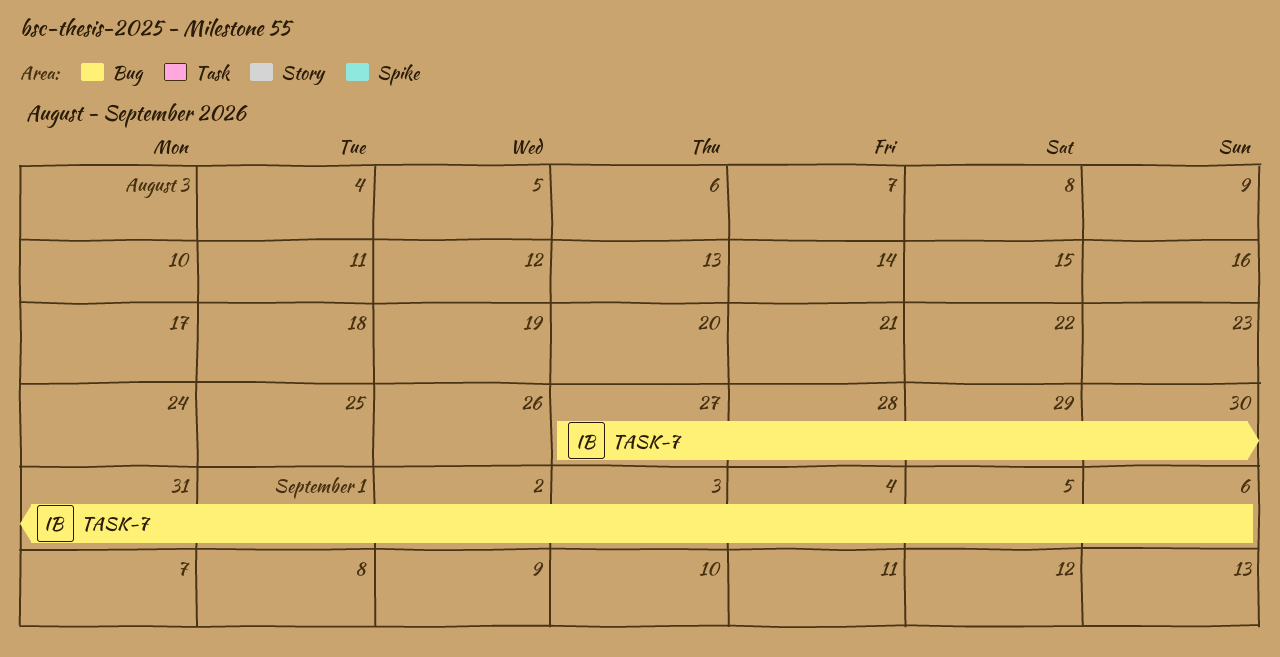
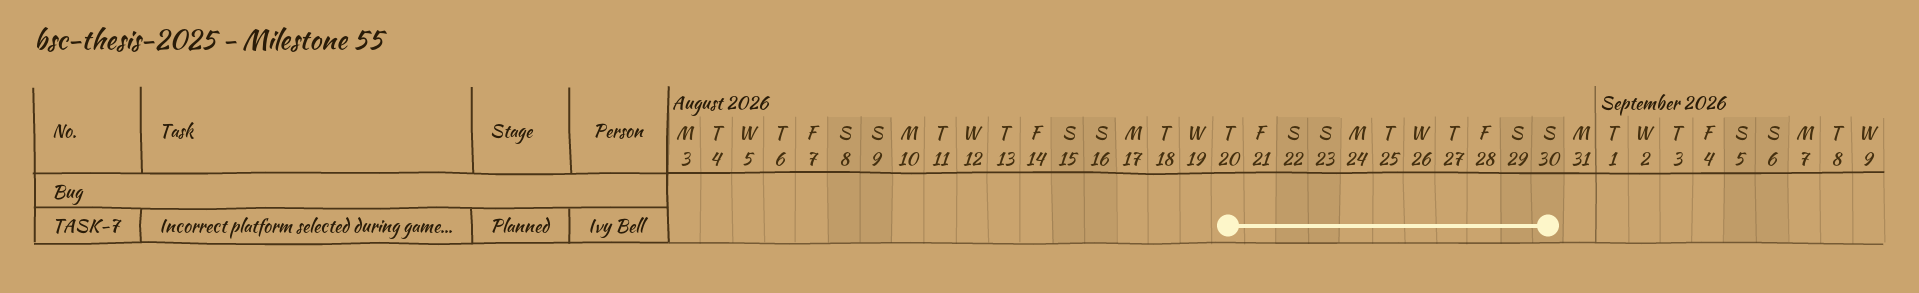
TASK-7, start: Aug 27 -> Aug 20
TASK-7, due: Sep 6 -> Aug 30

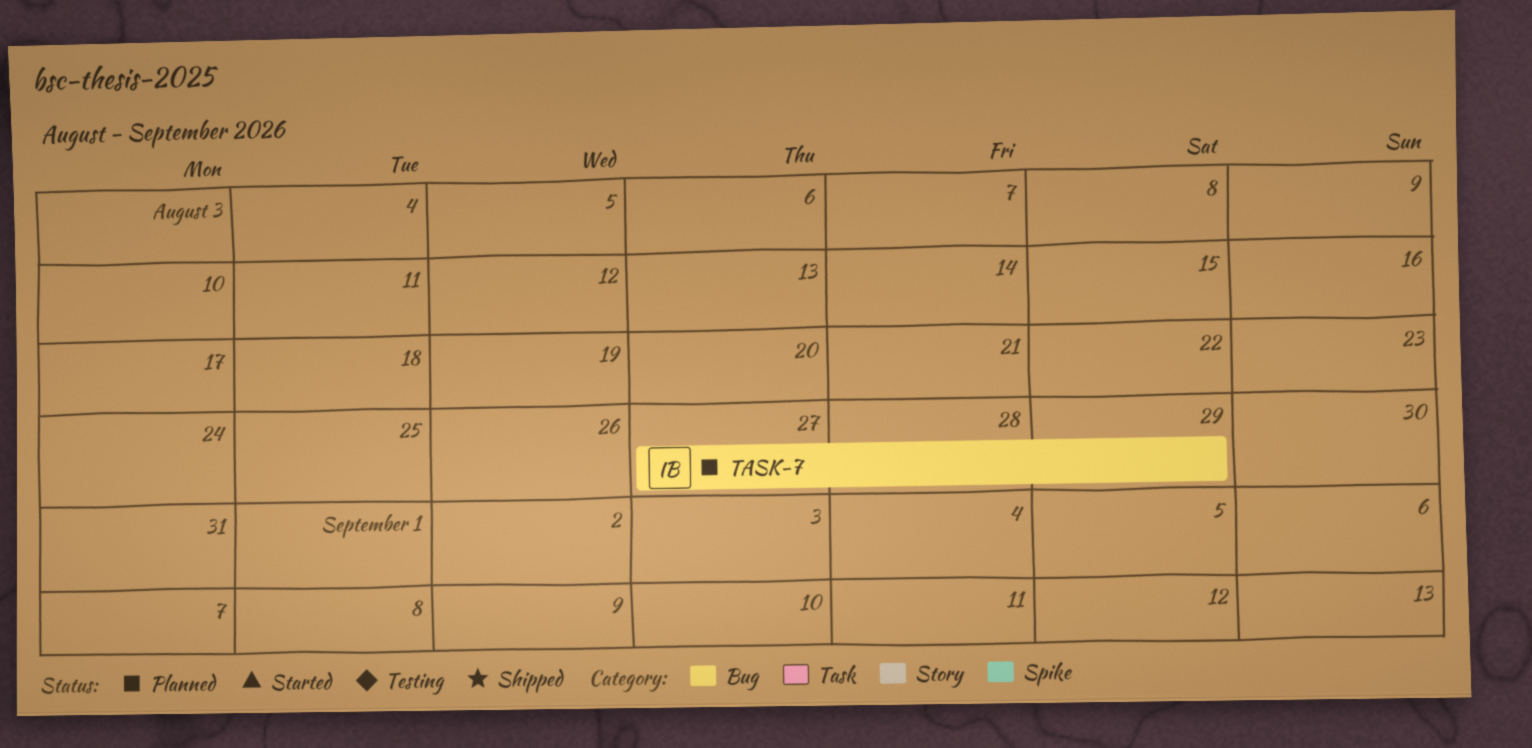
TASK-7, start: Aug 20 -> Aug 27
TASK-7, due: Aug 30 -> Aug 29

